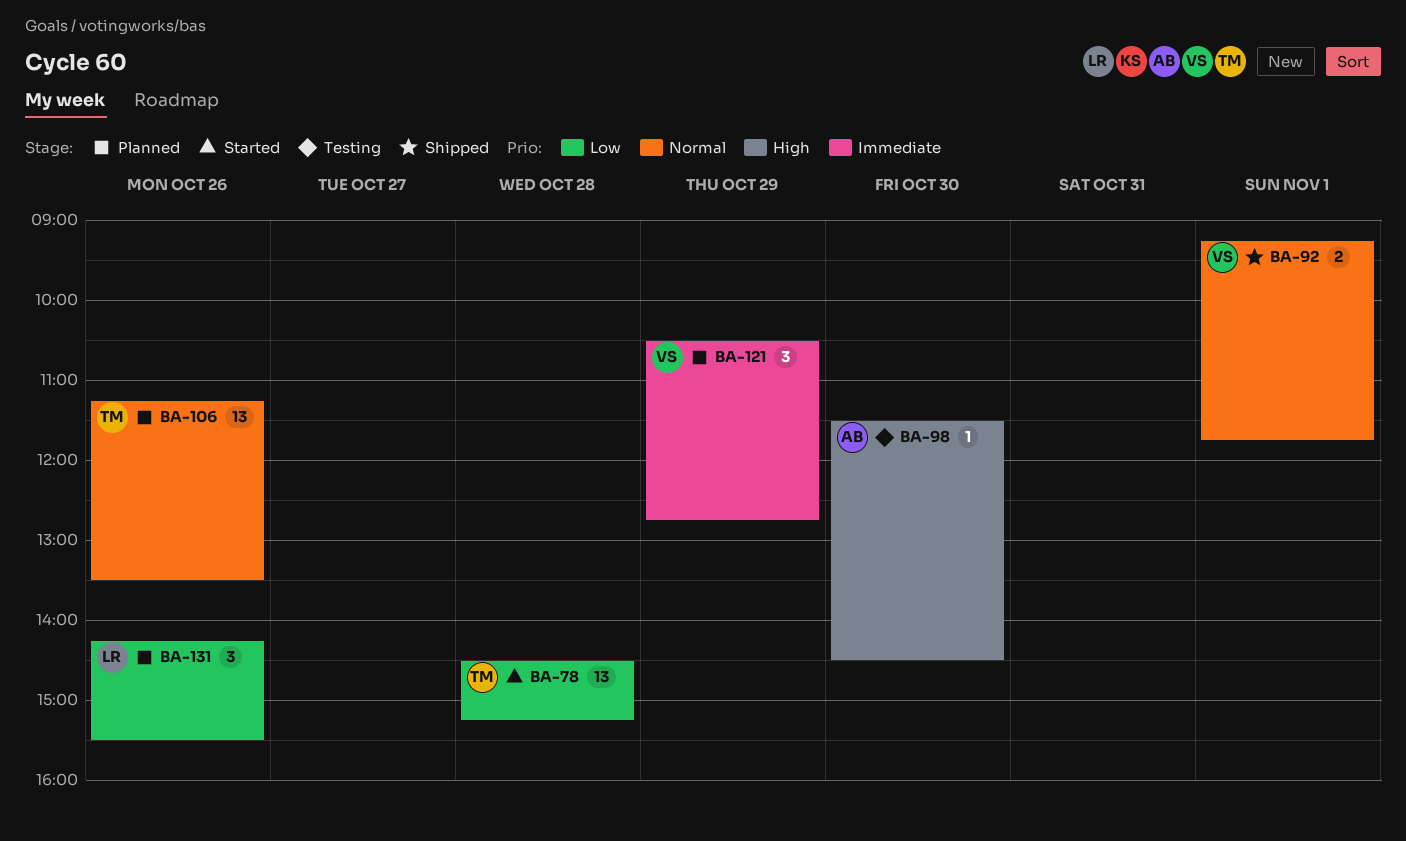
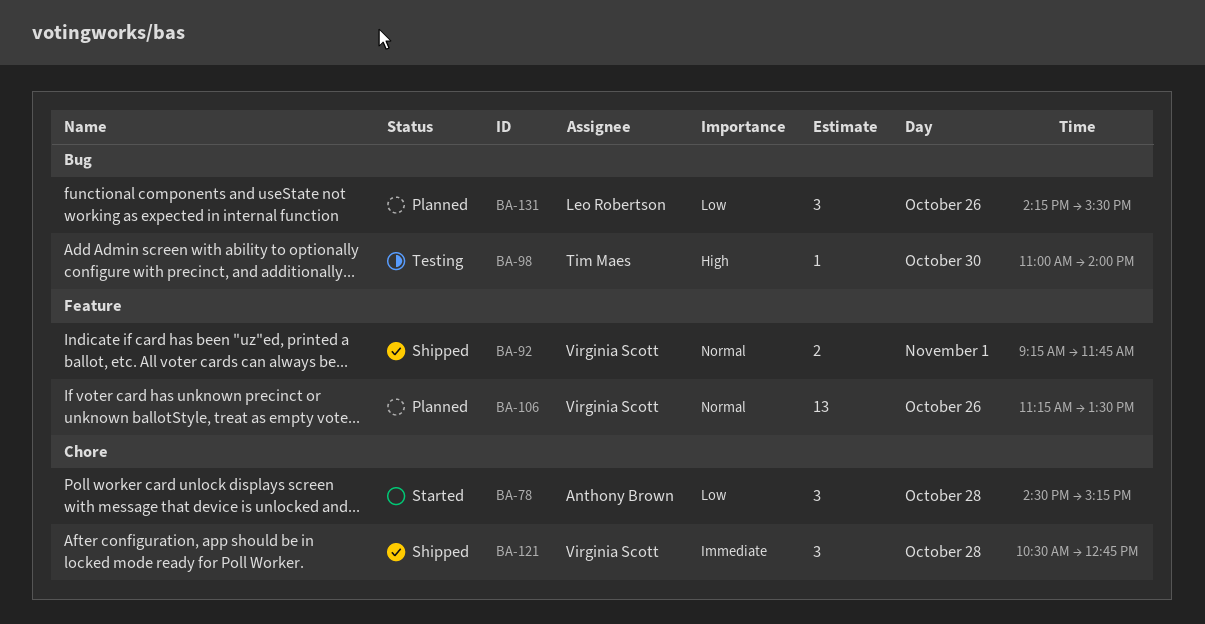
BA-78, owner: Tim Maes -> Anthony Brown
BA-78, estimate: 13 -> 3
BA-98, owner: Anthony Brown -> Tim Maes
BA-98, begins: 11:30 -> 11:00
BA-98, ends: 14:30 -> 14:00
BA-106, owner: Tim Maes -> Virginia Scott
BA-121, status: Planned -> Shipped
BA-121, day: Oct 29 -> Oct 28

